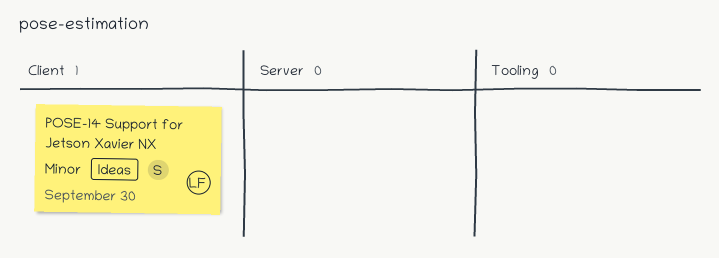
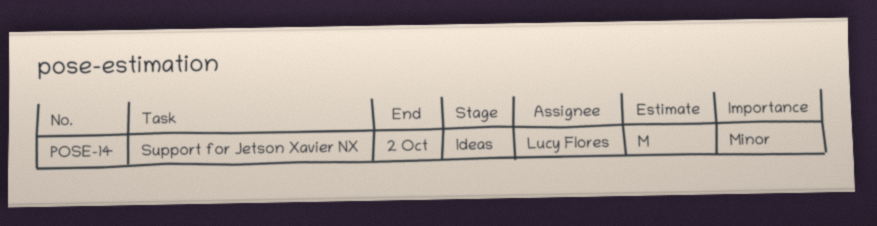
POSE-14, estimate: S -> M
POSE-14, due: Sep 30 -> Oct 2

